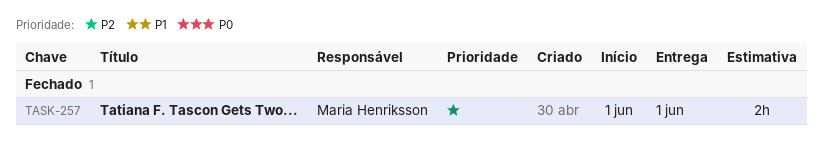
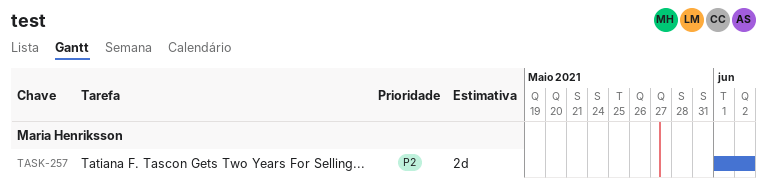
TASK-257, estimate: 2h -> 2d
TASK-257, due: Jun 1 -> Jun 2

